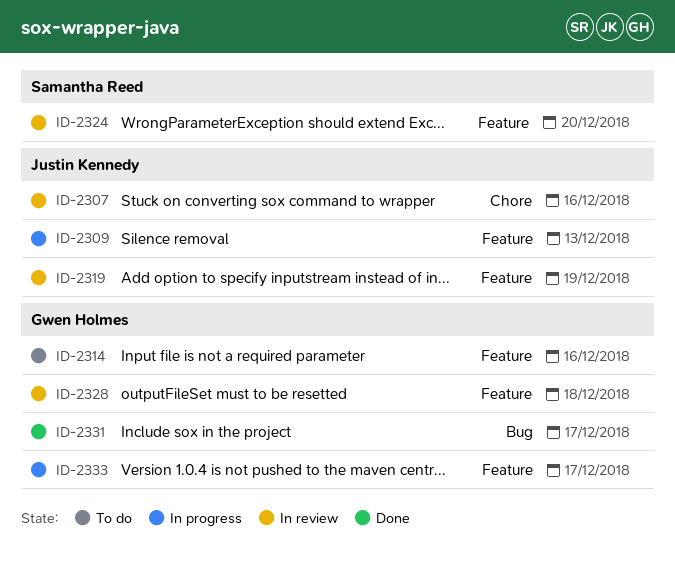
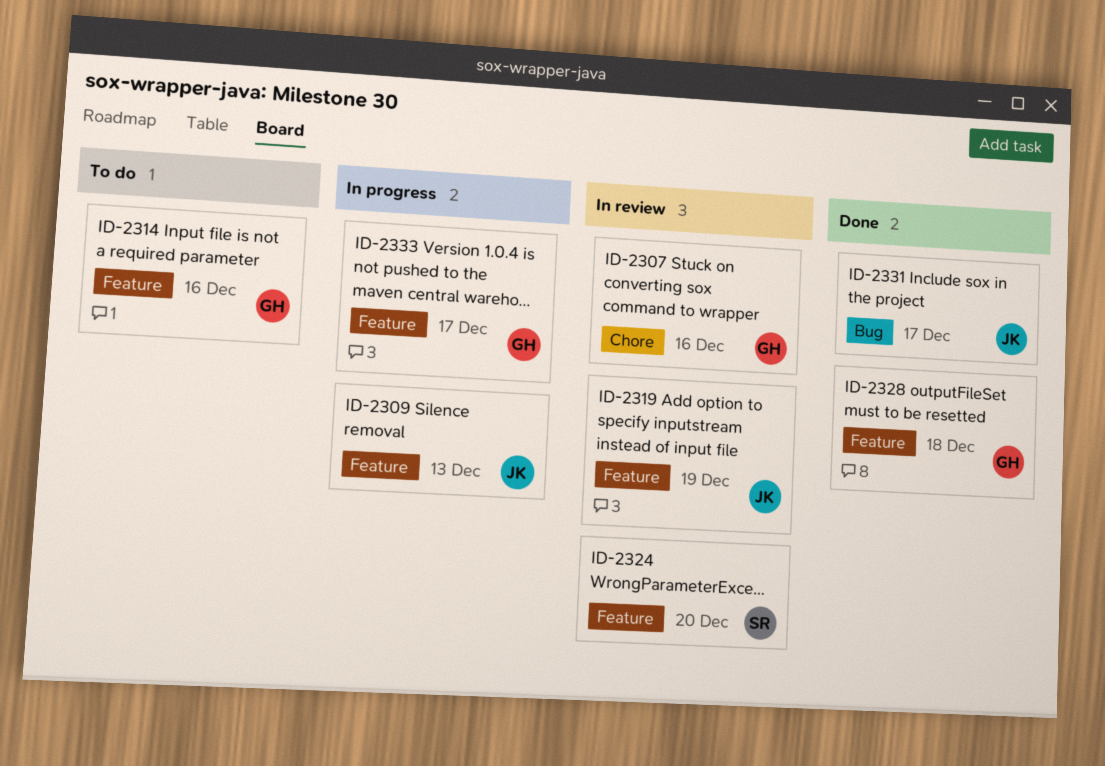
ID-2307, owner: Justin Kennedy -> Gwen Holmes
ID-2328, status: In review -> Done
ID-2331, owner: Gwen Holmes -> Justin Kennedy

